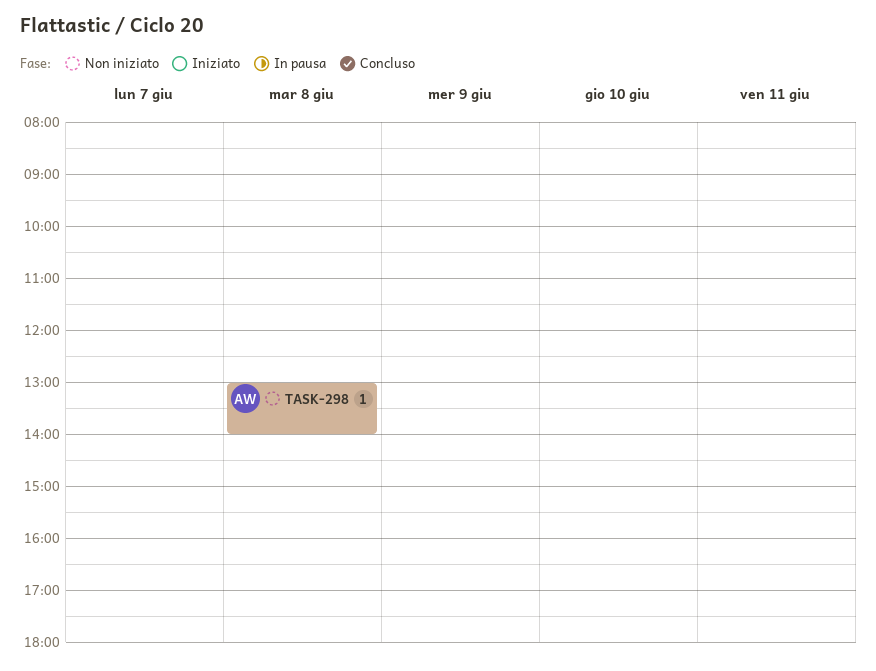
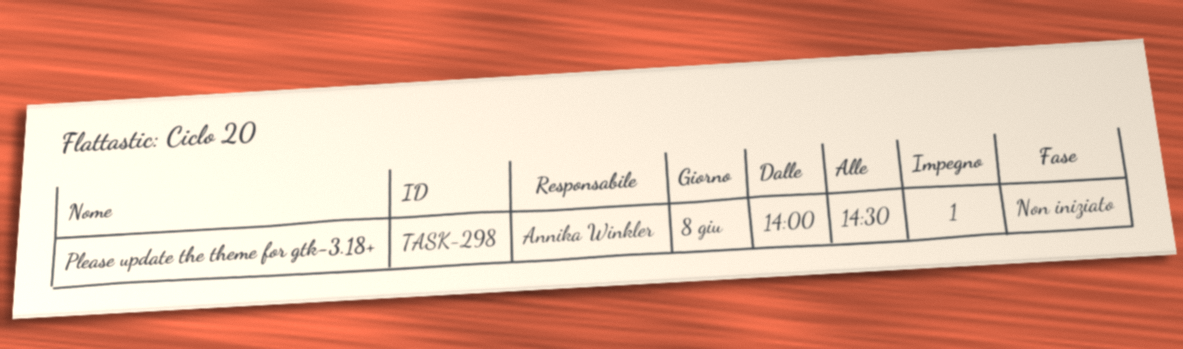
TASK-298, begins: 13:00 -> 14:00
TASK-298, ends: 14:00 -> 14:30

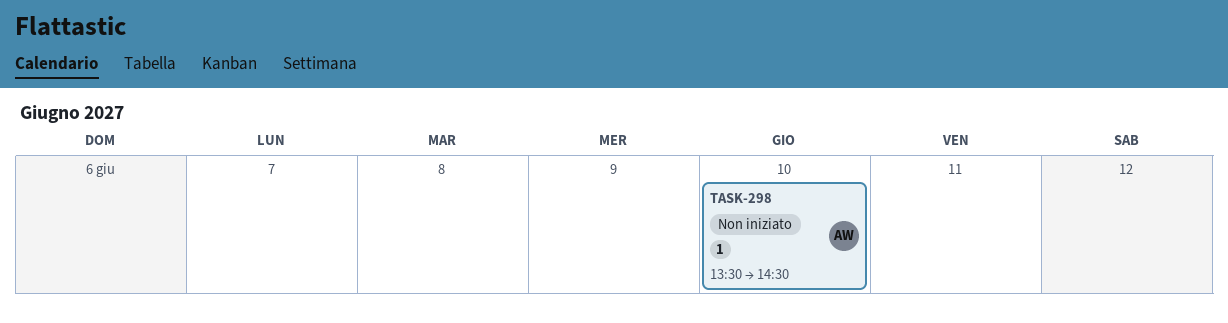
TASK-298, day: Jun 8 -> Jun 10
TASK-298, begins: 14:00 -> 13:30

